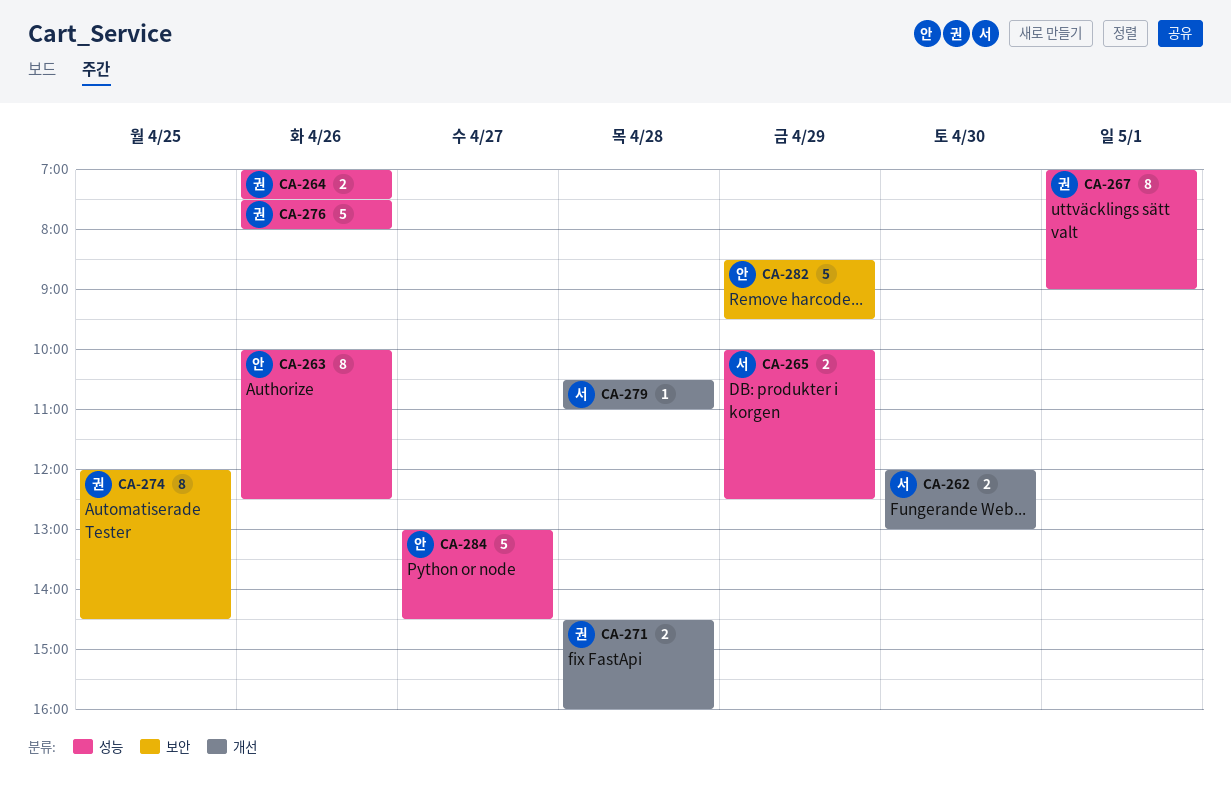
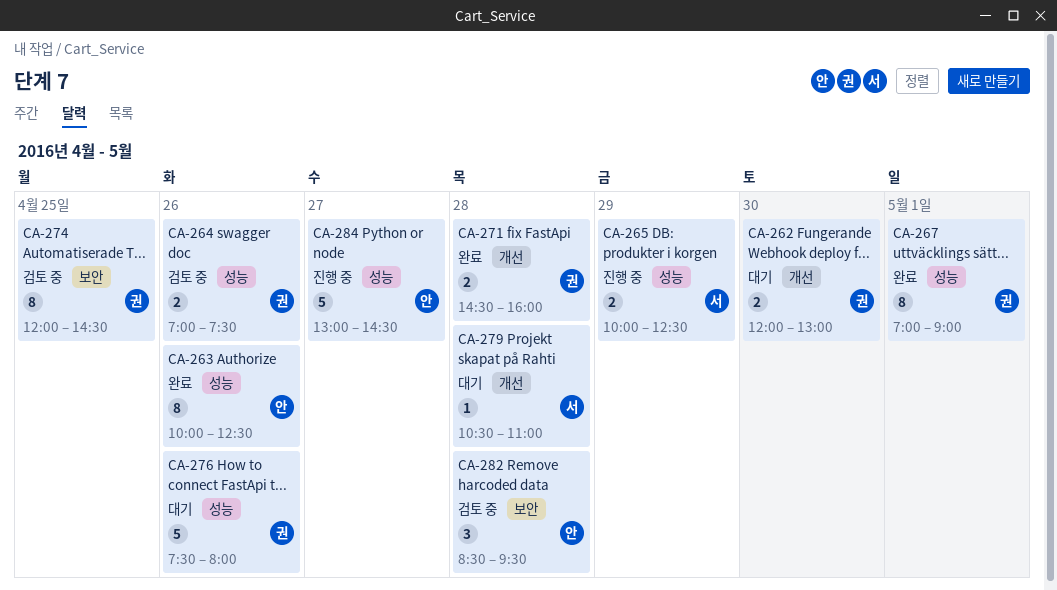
CA-262, owner: 서 -> 권
CA-282, estimate: 5 -> 3
CA-282, day: Apr 29 -> Apr 28

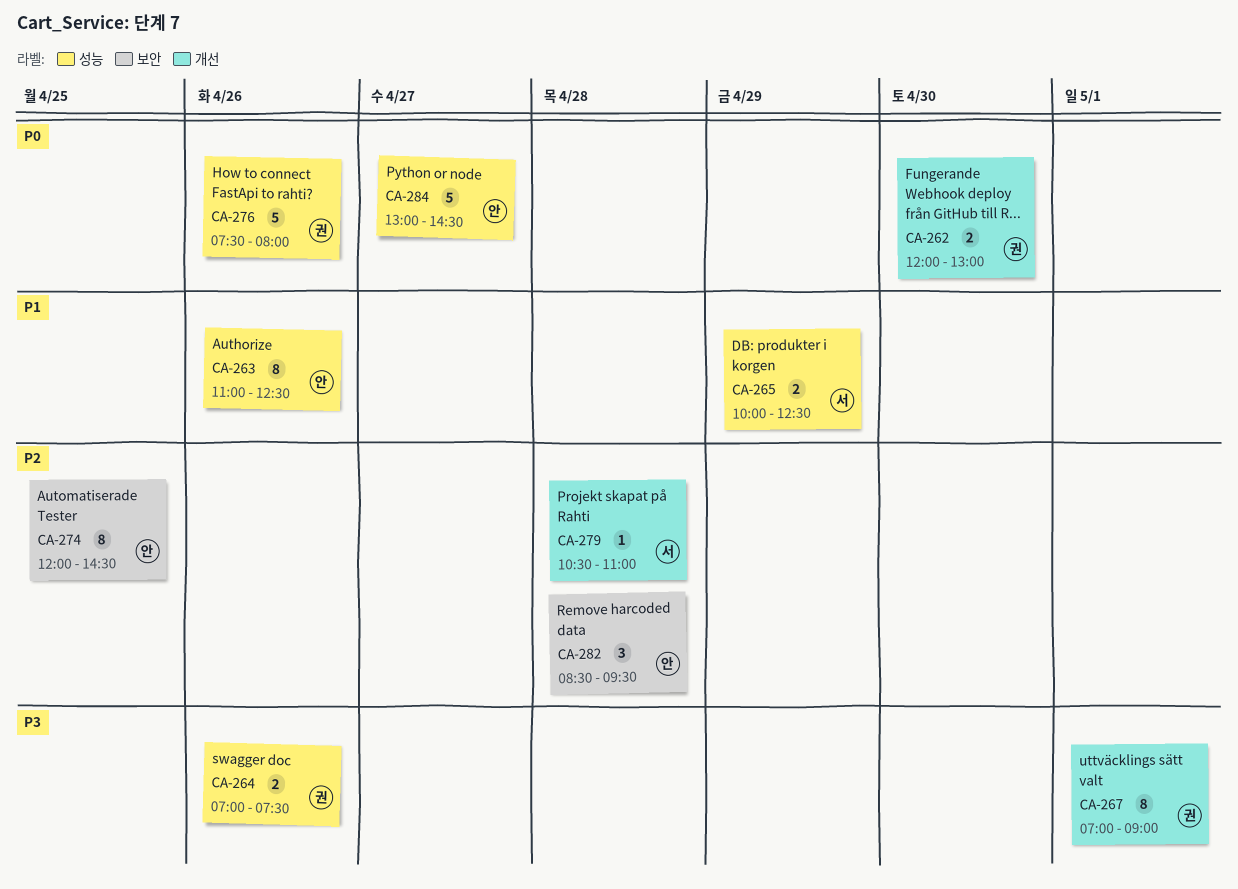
CA-263, begins: 10:00 -> 11:00
CA-267, label: 성능 -> 개선
CA-271: present -> none
CA-274, owner: 권 -> 안

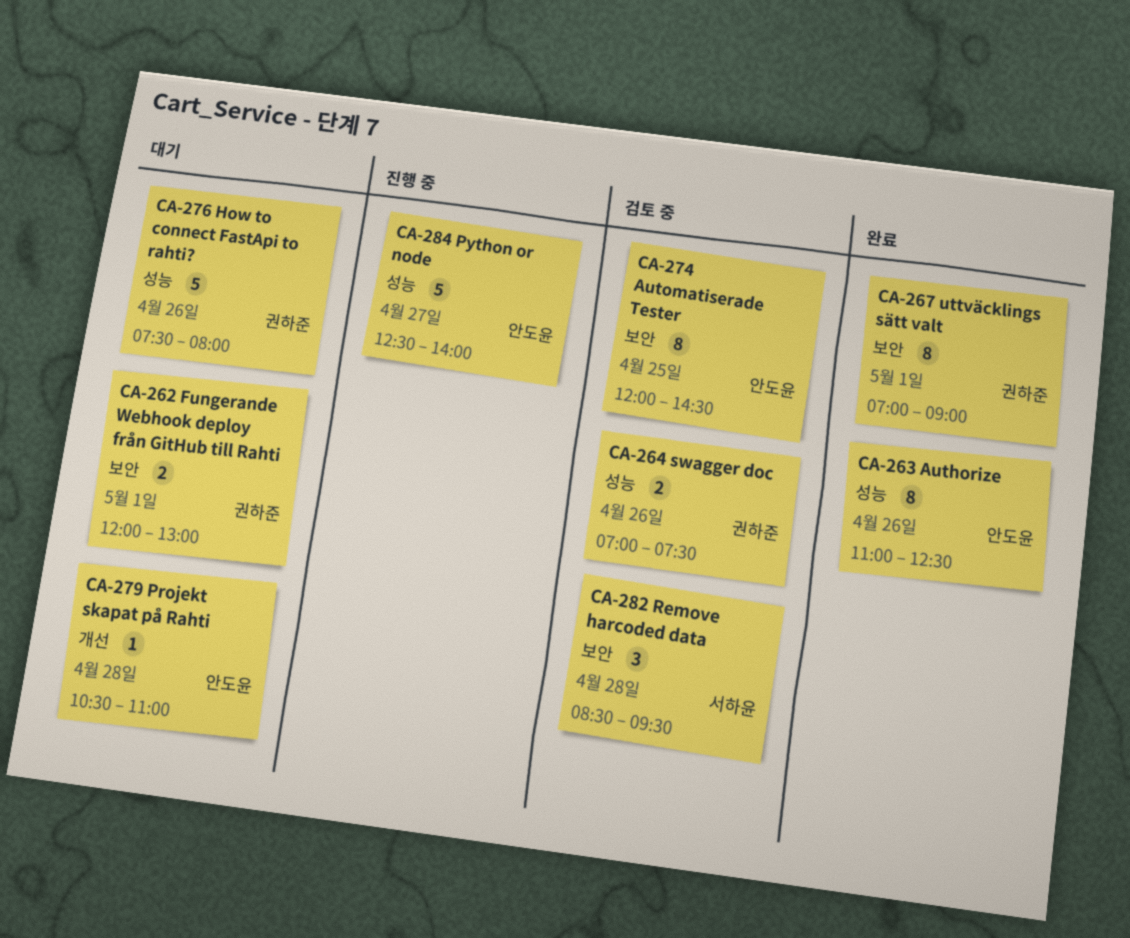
CA-262, label: 개선 -> 보안
CA-262, day: Apr 30 -> May 1
CA-265: present -> none
CA-267, label: 개선 -> 보안
CA-279, owner: 서하윤 -> 안도윤
CA-282, owner: 안도윤 -> 서하윤
CA-284, begins: 13:00 -> 12:30
CA-284, ends: 14:30 -> 14:00

